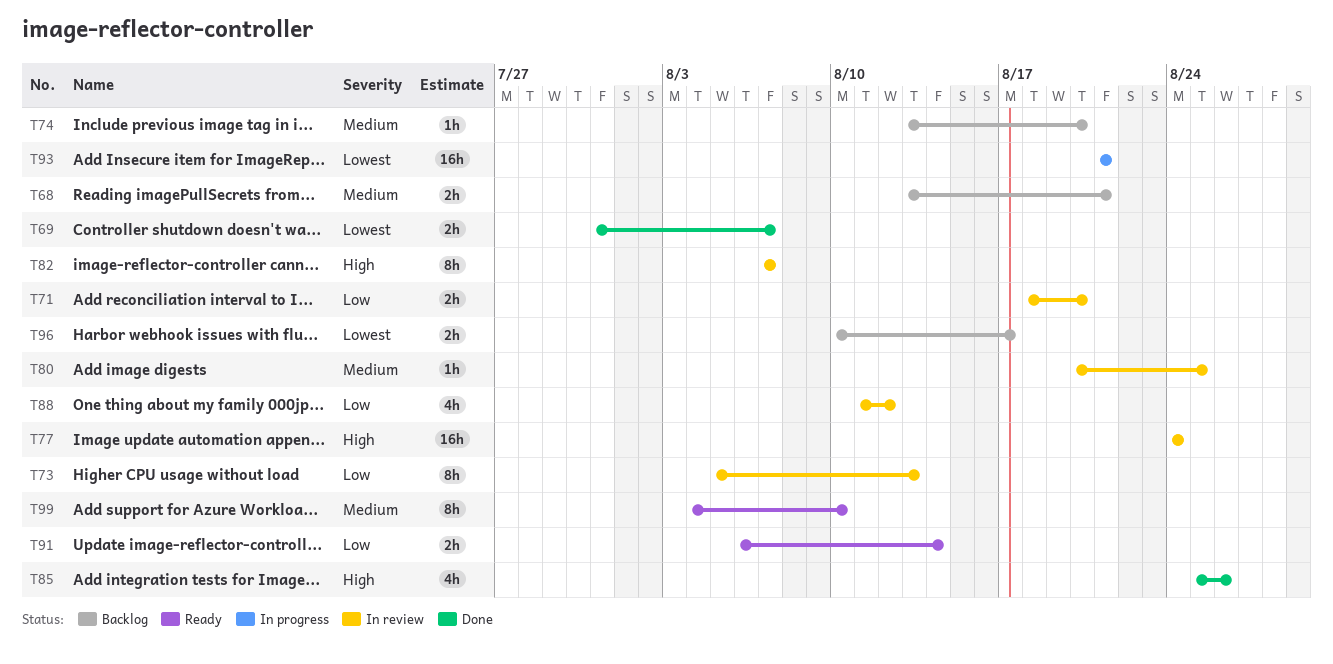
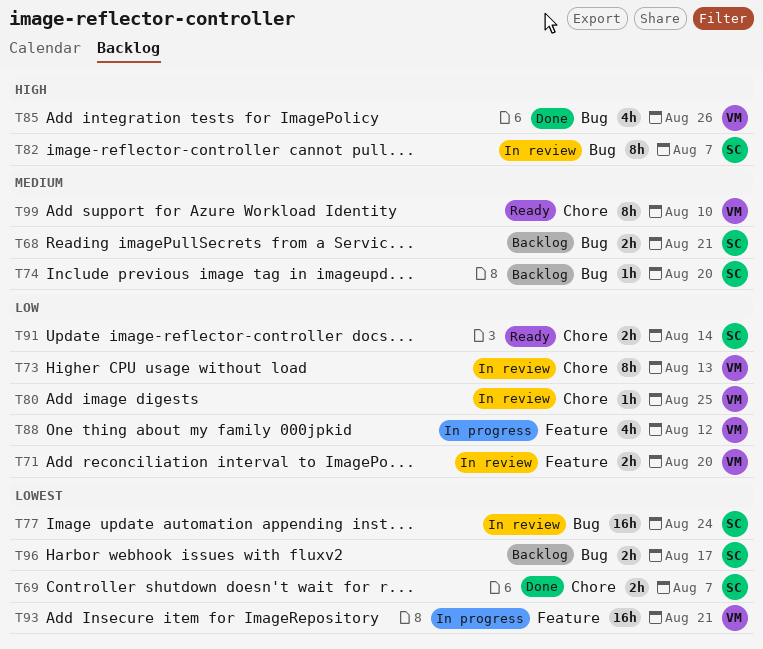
T77, priority: High -> Lowest
T80, priority: Medium -> Low
T88, status: In review -> In progress

